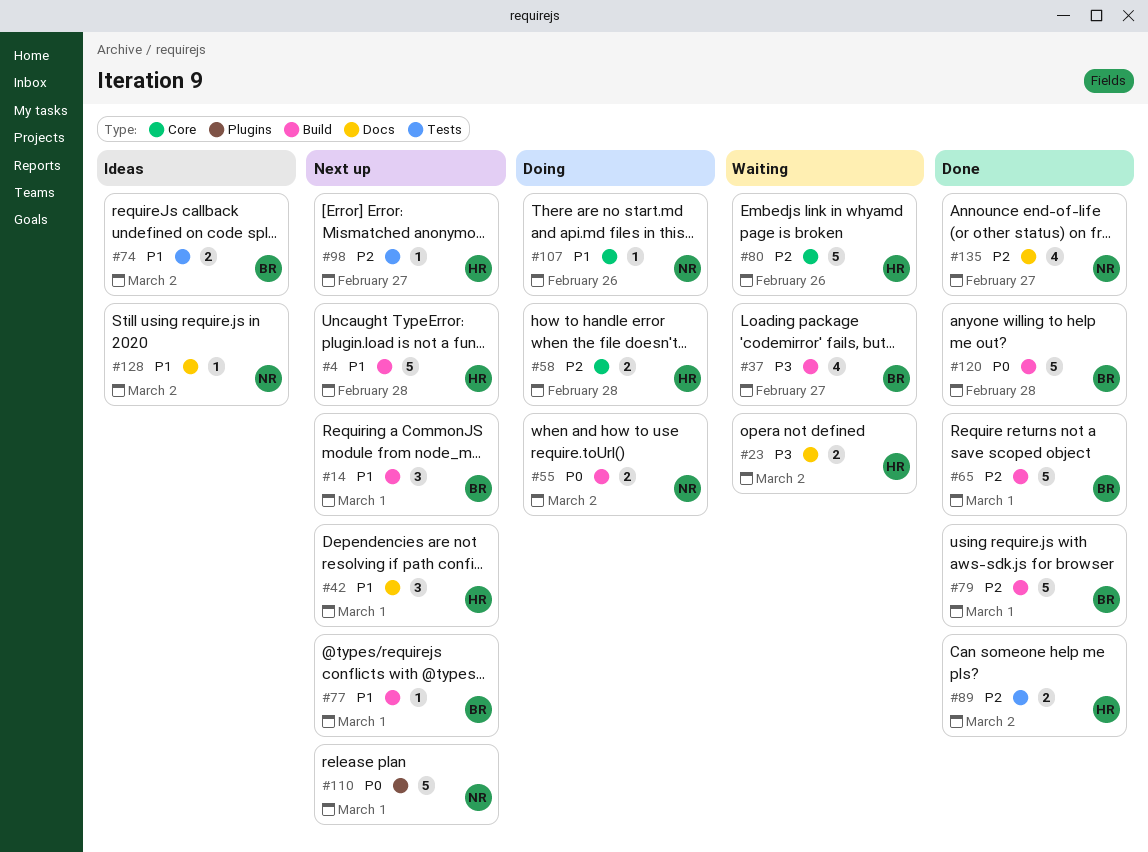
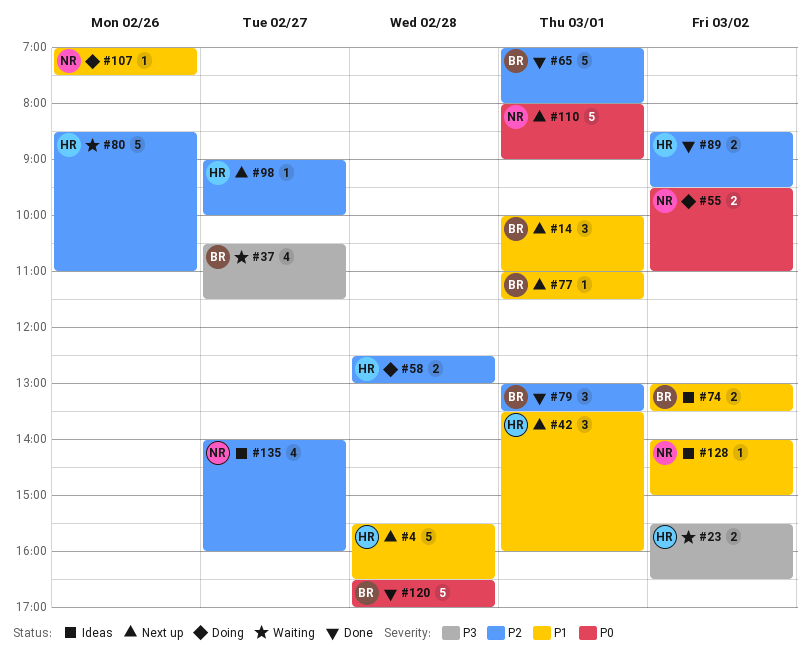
#79, estimate: 5 -> 3
#135, status: Done -> Ideas

